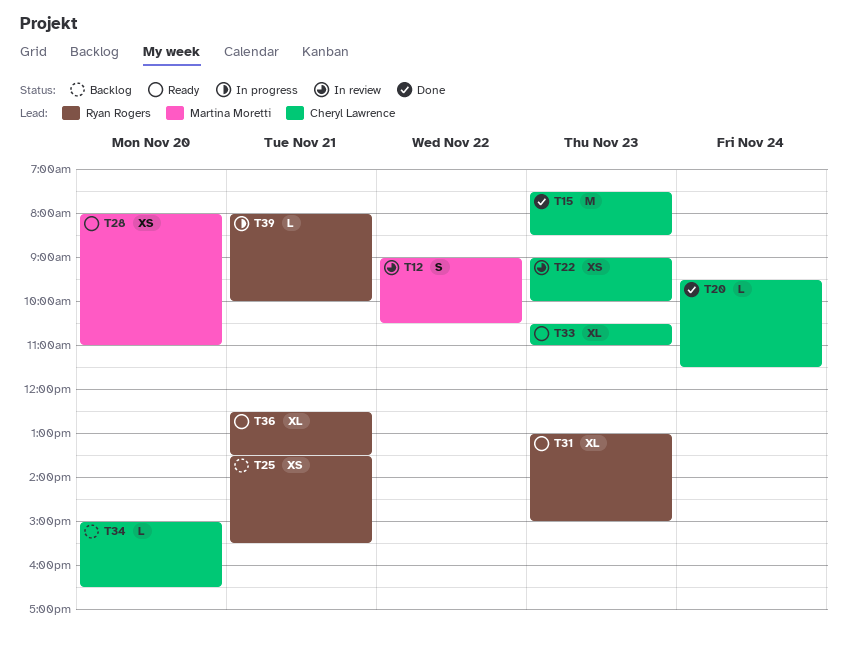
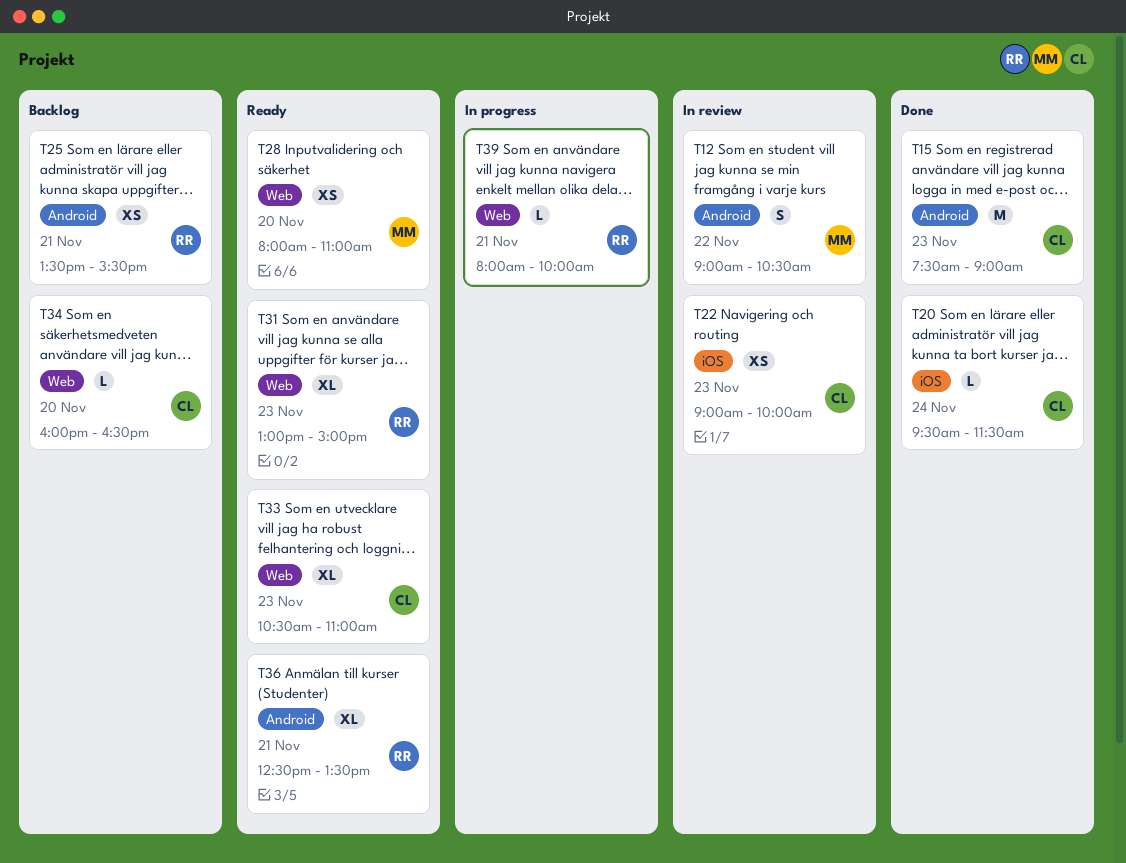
T15, ends: 08:30 -> 09:00
T34, begins: 15:00 -> 16:00

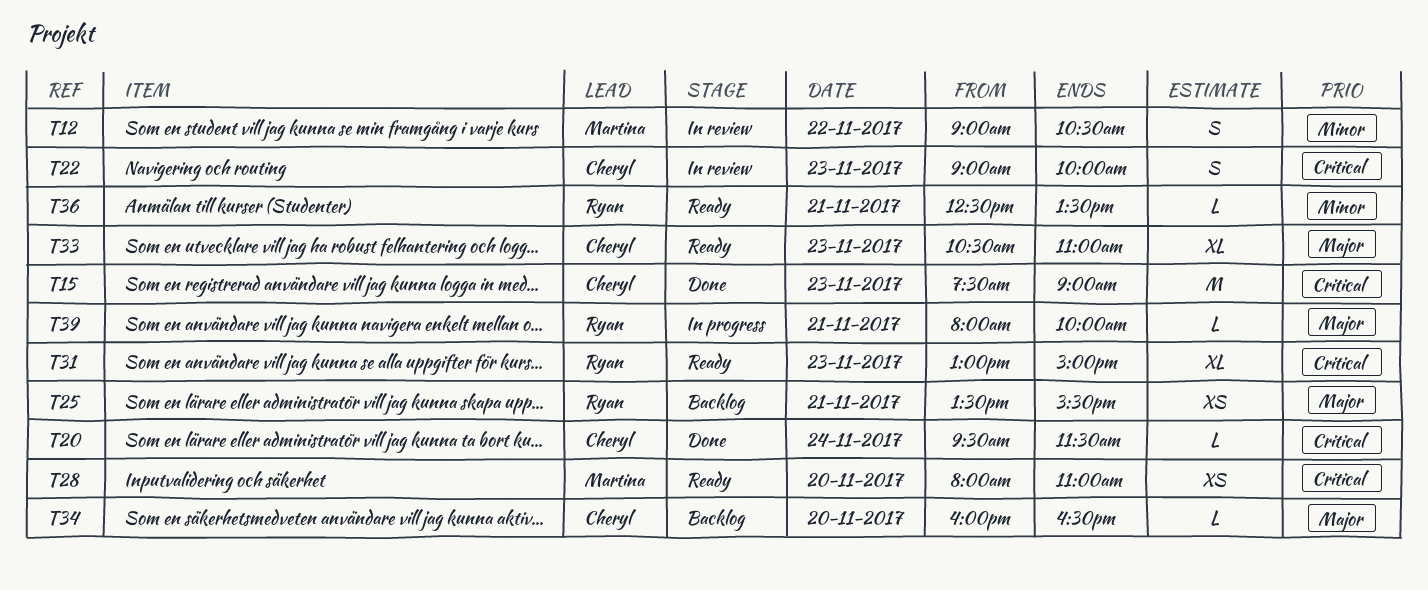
T22, estimate: XS -> S
T36, estimate: XL -> L

